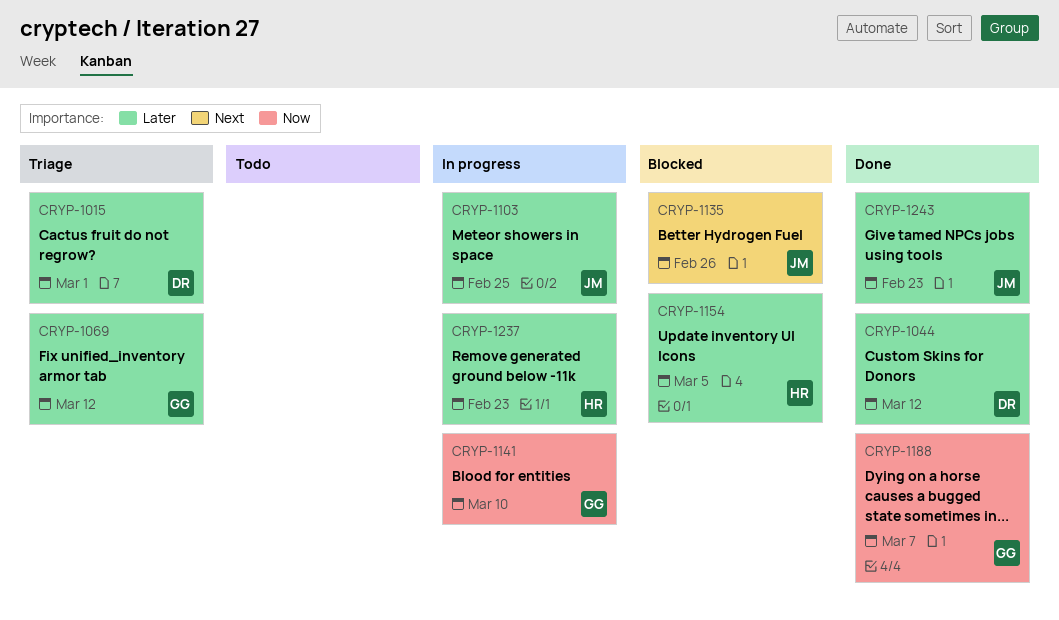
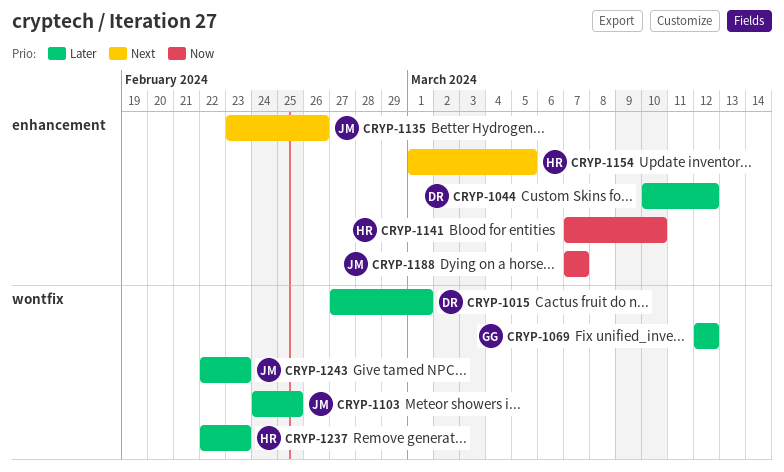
CRYP-1141, owner: GG -> HR
CRYP-1154, priority: Later -> Next
CRYP-1188, owner: GG -> JM

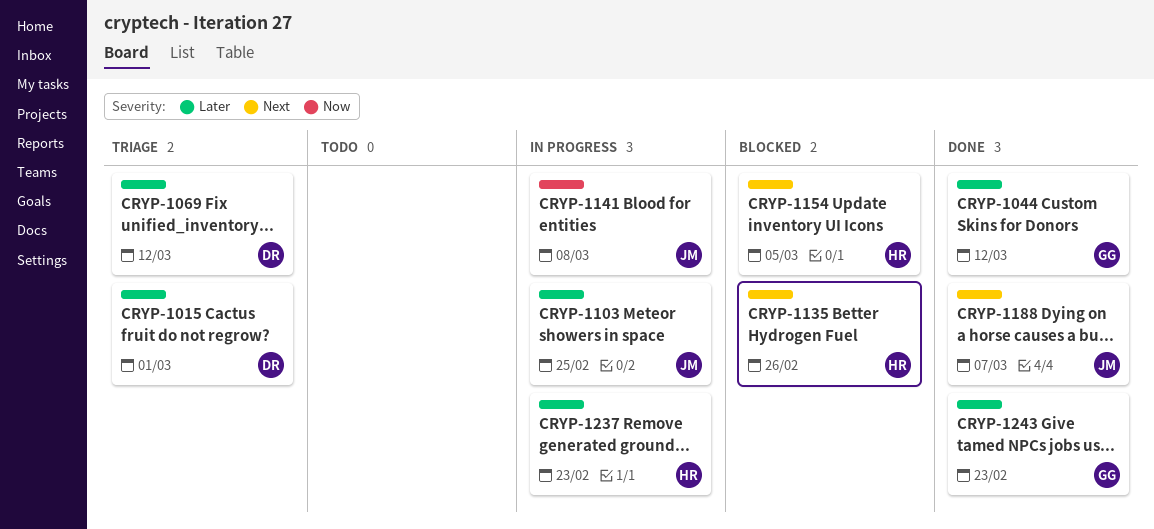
CRYP-1044, owner: DR -> GG
CRYP-1069, owner: GG -> DR
CRYP-1135, owner: JM -> HR
CRYP-1141, owner: HR -> JM
CRYP-1141, due: Mar 10 -> Mar 8
CRYP-1188, priority: Now -> Next
CRYP-1243, owner: JM -> GG

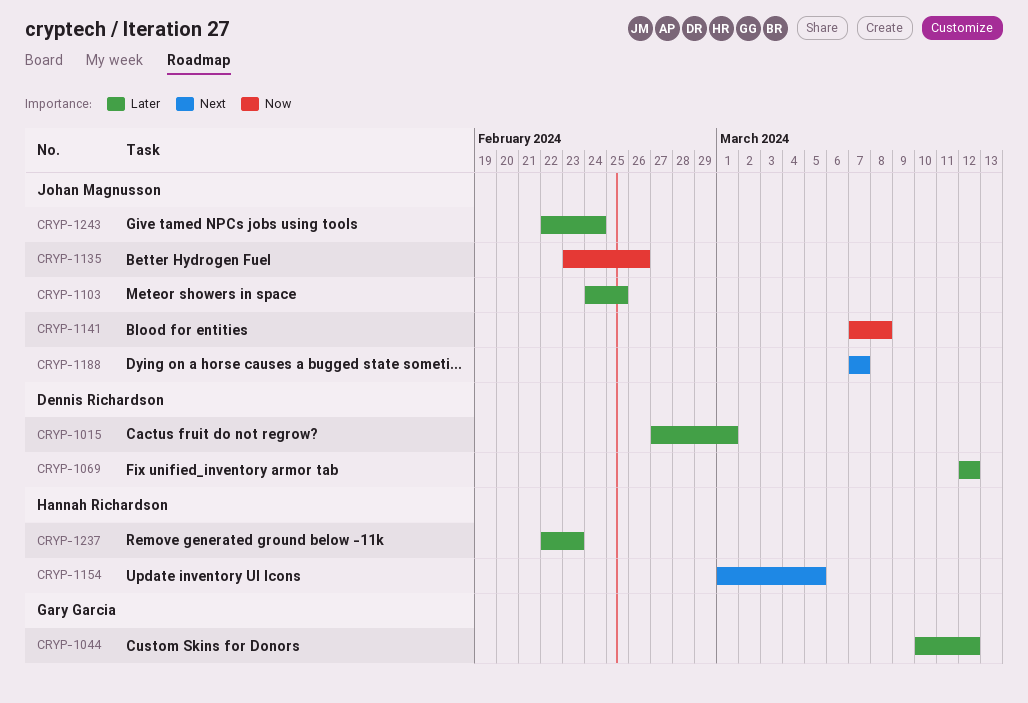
CRYP-1135, owner: Hannah Richardson -> Johan Magnusson
CRYP-1135, priority: Next -> Now
CRYP-1243, owner: Gary Garcia -> Johan Magnusson
CRYP-1243, due: Feb 23 -> Feb 24

